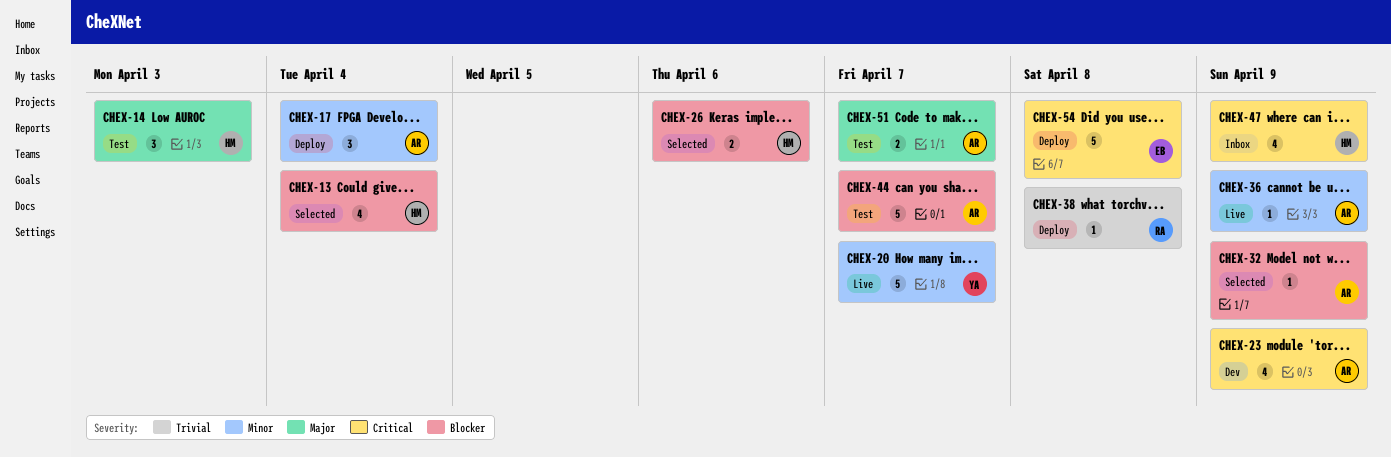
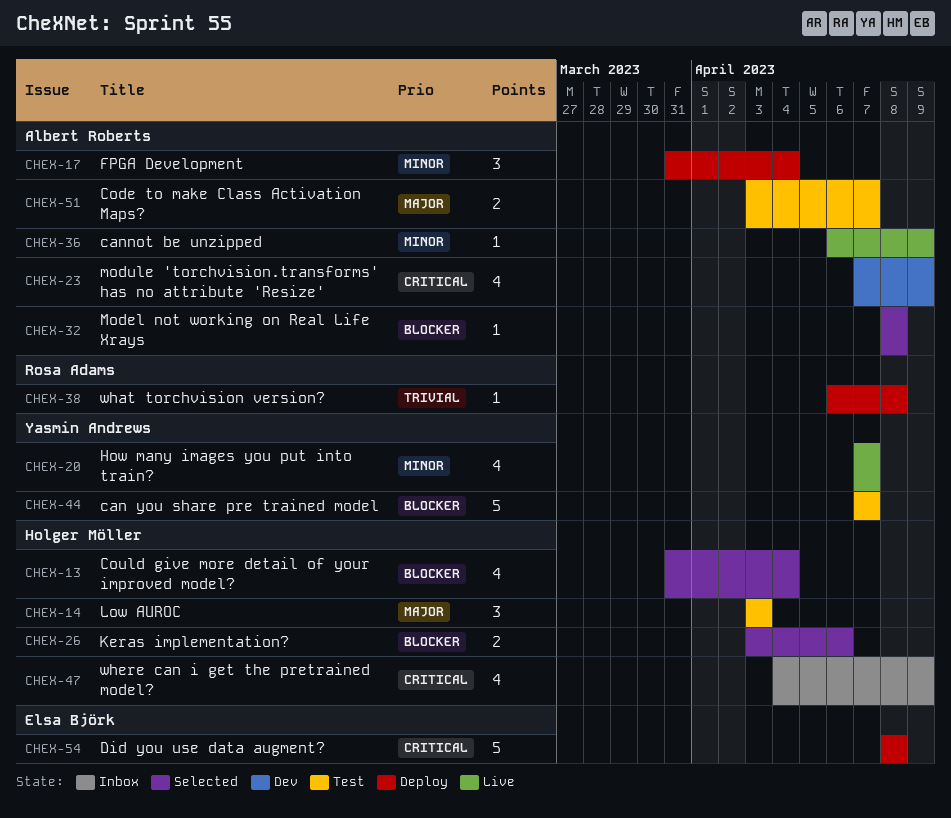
CHEX-20, estimate: 5 -> 4
CHEX-32, due: Apr 9 -> Apr 8
CHEX-44, owner: Albert Roberts -> Yasmin Andrews

